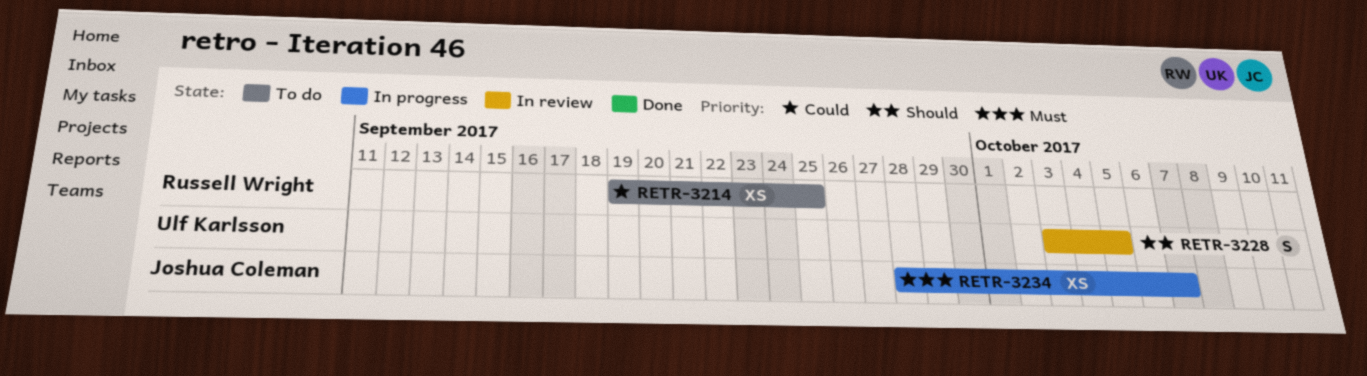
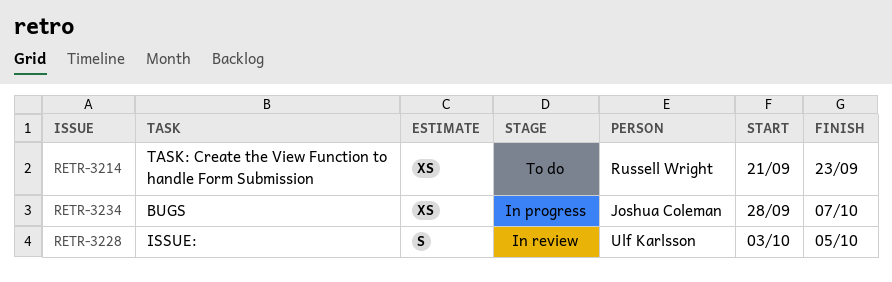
RETR-3214, start: Sep 19 -> Sep 21
RETR-3214, due: Sep 25 -> Sep 23

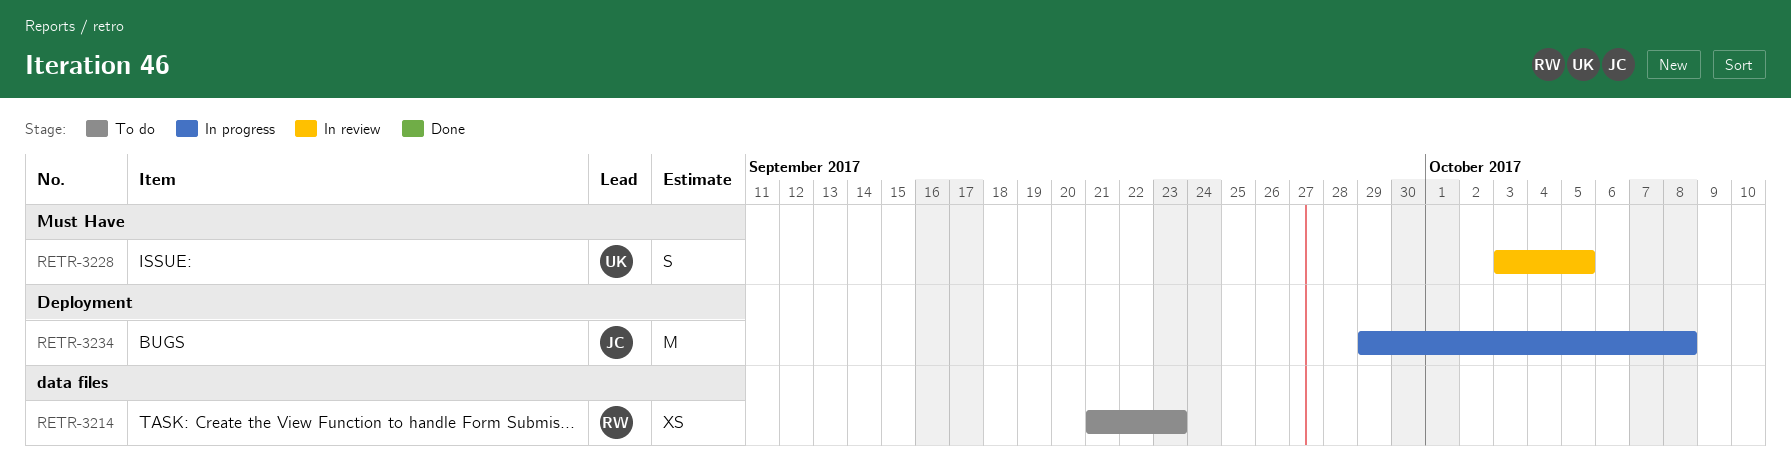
RETR-3234, estimate: XS -> M
RETR-3234, start: Sep 28 -> Sep 29
RETR-3234, due: Oct 7 -> Oct 8

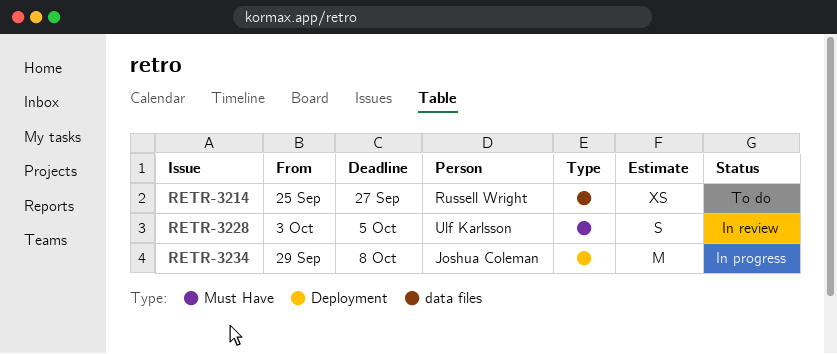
RETR-3214, start: Sep 21 -> Sep 25
RETR-3214, due: Sep 23 -> Sep 27

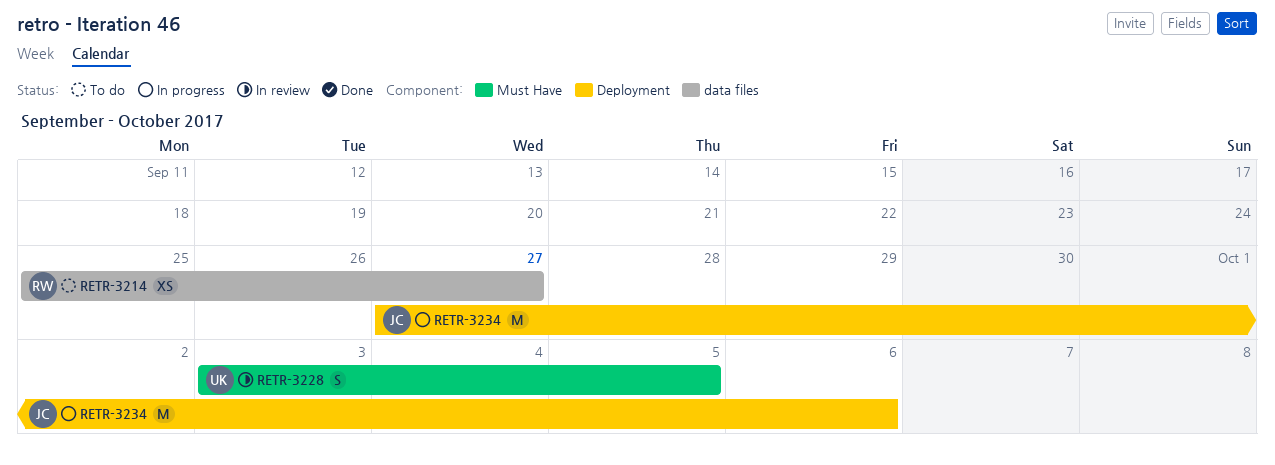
RETR-3234, start: Sep 29 -> Sep 27
RETR-3234, due: Oct 8 -> Oct 6

